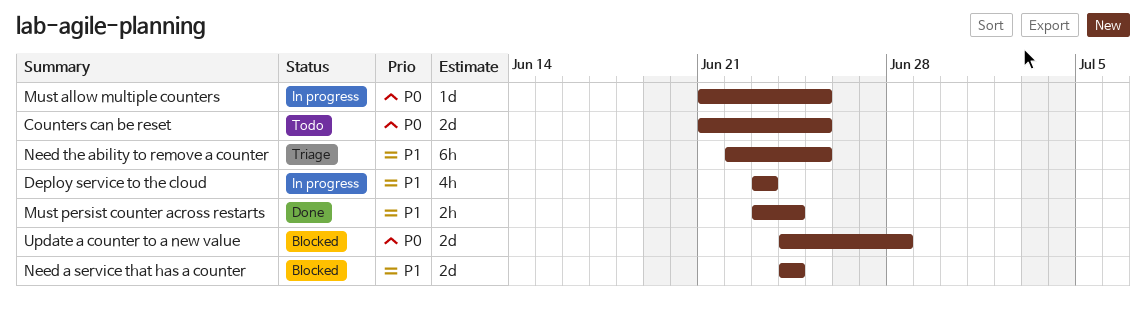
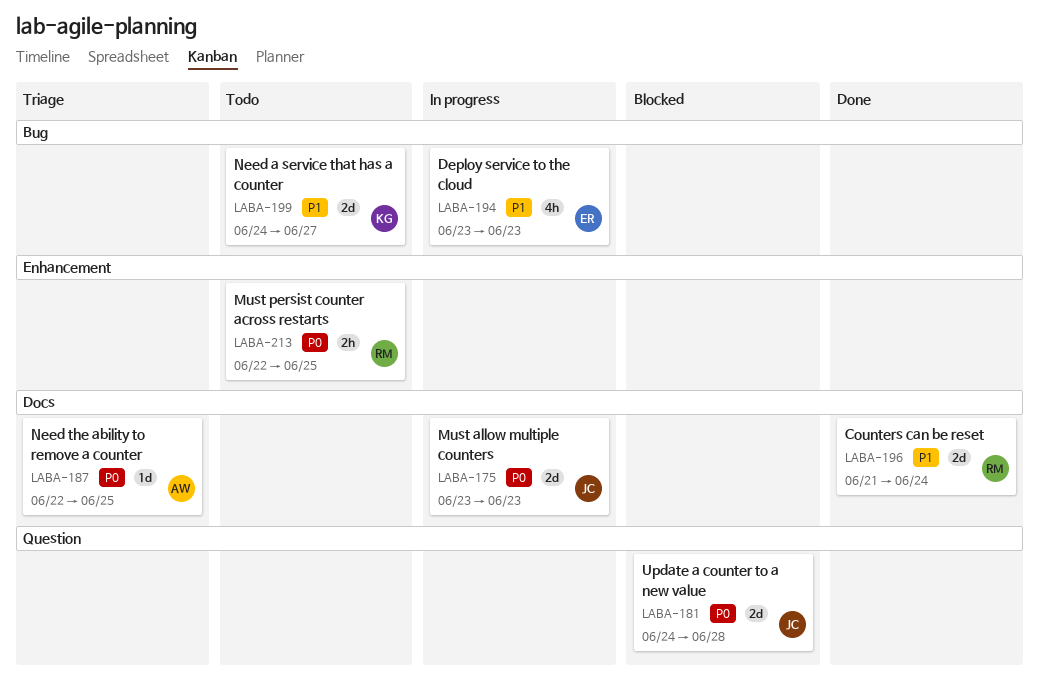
Counters can be reset, status: Todo -> Done
Counters can be reset, priority: P0 -> P1
Counters can be reset, due: Jun 25 -> Jun 24
Must allow multiple counters, estimate: 1d -> 2d
Must allow multiple counters, start: Jun 21 -> Jun 23
Must allow multiple counters, due: Jun 25 -> Jun 23
Must persist counter across restarts, status: Done -> Todo
Must persist counter across restarts, priority: P1 -> P0
Must persist counter across restarts, start: Jun 23 -> Jun 22
Must persist counter across restarts, due: Jun 24 -> Jun 25
Need a service that has a counter, status: Blocked -> Todo
Need a service that has a counter, due: Jun 24 -> Jun 27
Need the ability to remove a counter, priority: P1 -> P0
Need the ability to remove a counter, estimate: 6h -> 1d

